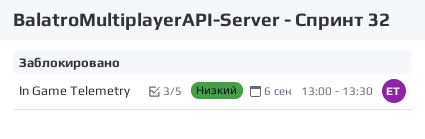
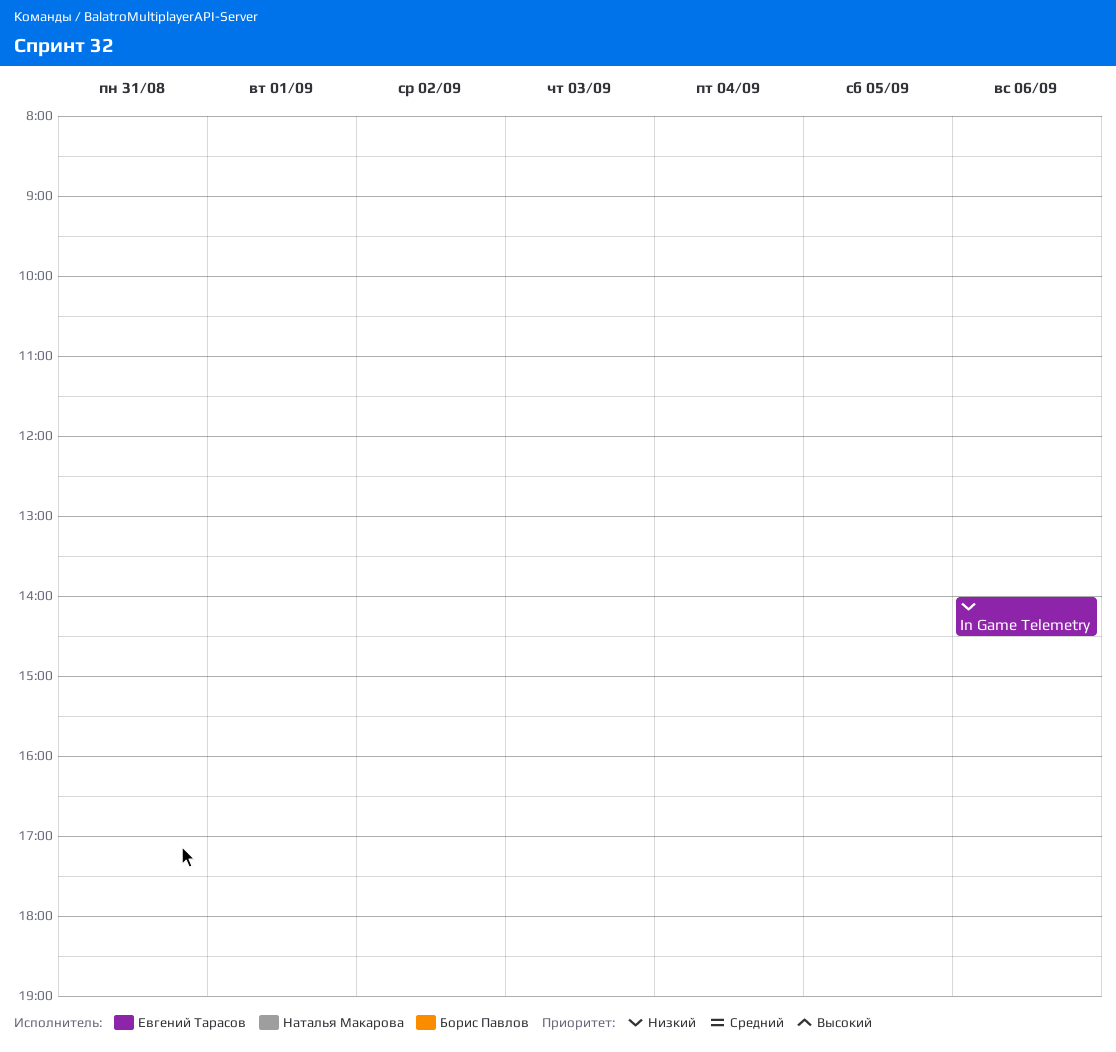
In Game Telemetry, begins: 13:00 -> 14:00
In Game Telemetry, ends: 13:30 -> 14:30

